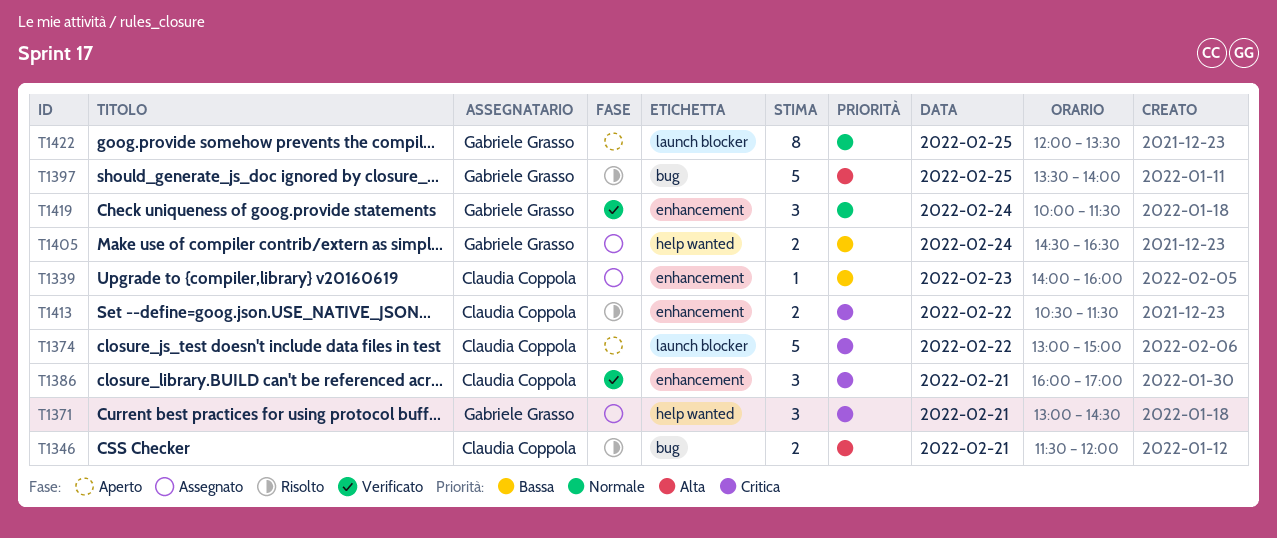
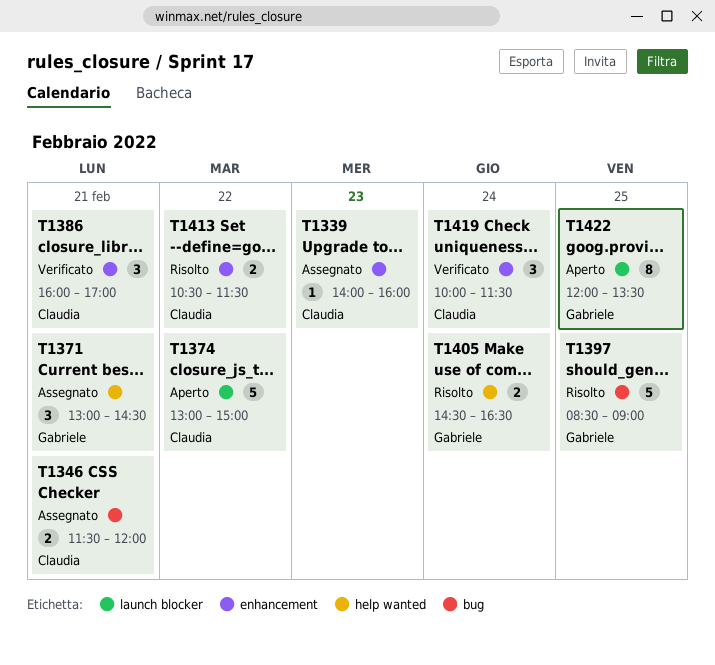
T1346, status: Risolto -> Assegnato
T1397, begins: 13:30 -> 08:30
T1397, ends: 14:00 -> 09:00
T1405, status: Assegnato -> Risolto
T1419, owner: Gabriele Grasso -> Claudia Coppola

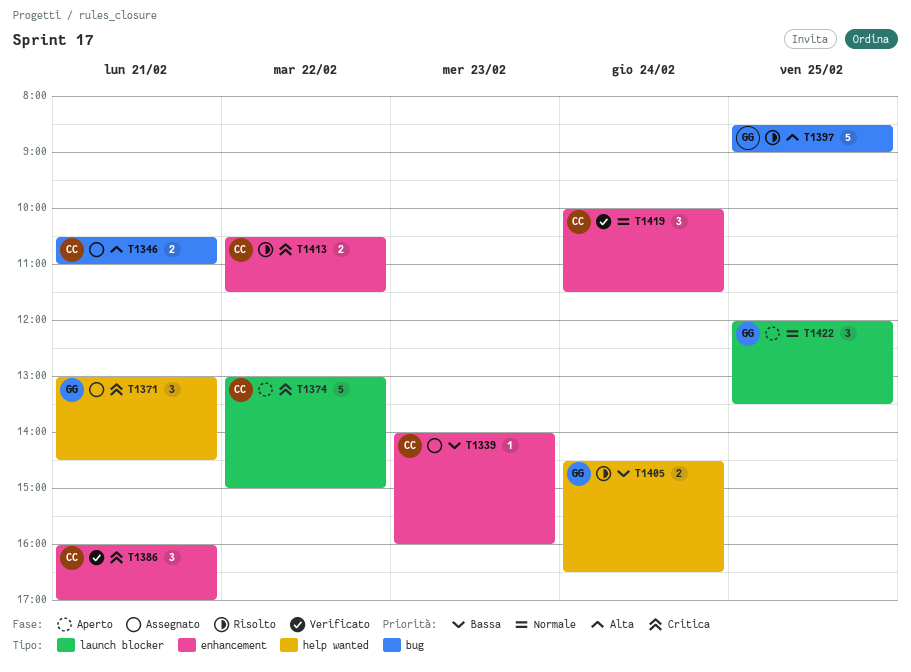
T1346, begins: 11:30 -> 10:30
T1346, ends: 12:00 -> 11:00
T1422, estimate: 8 -> 3

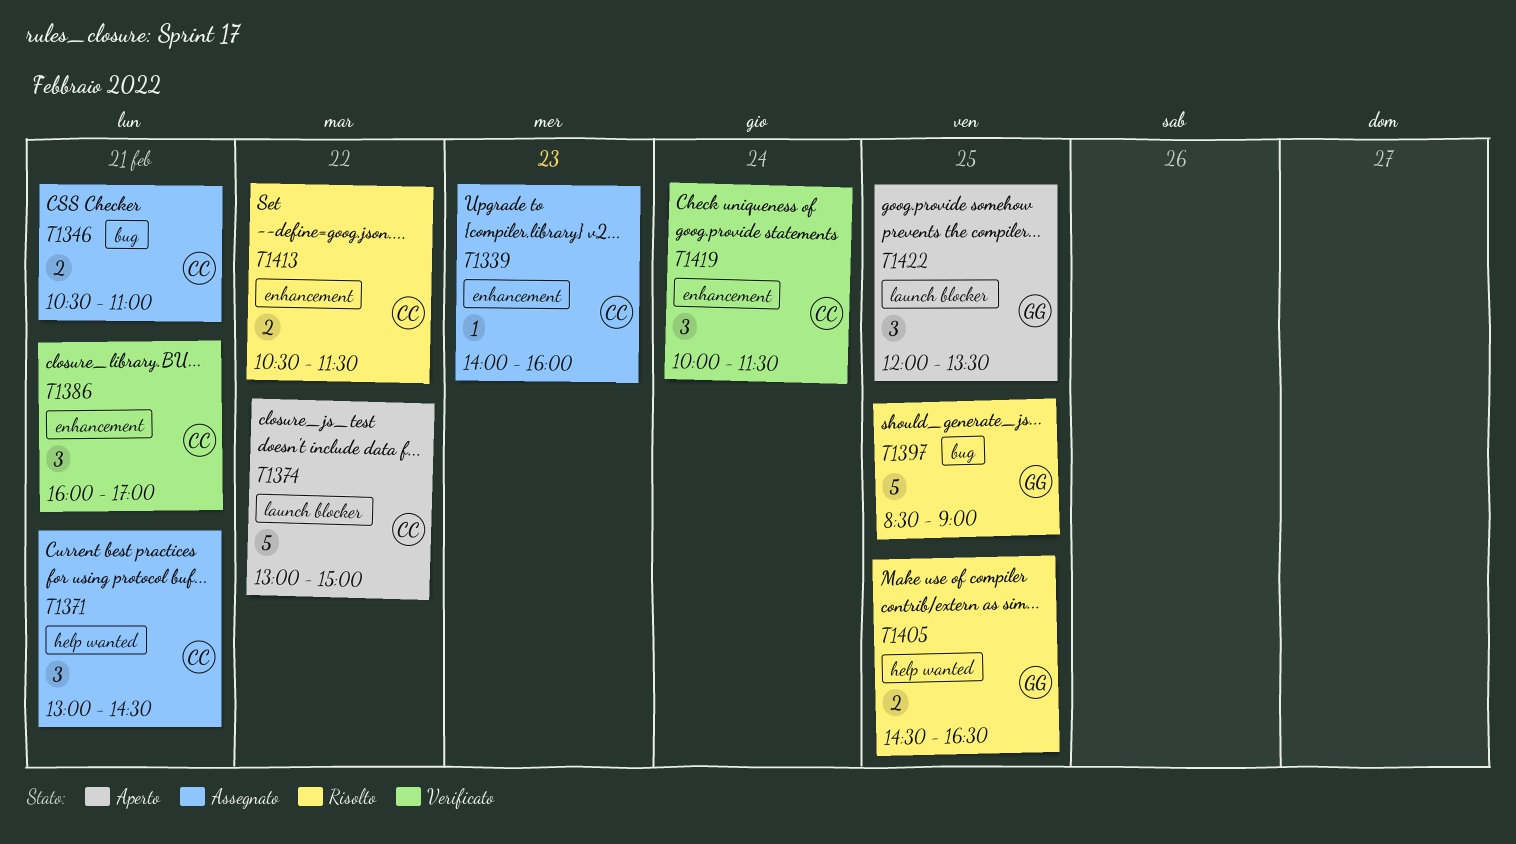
T1371, owner: GG -> CC
T1405, day: Feb 24 -> Feb 25

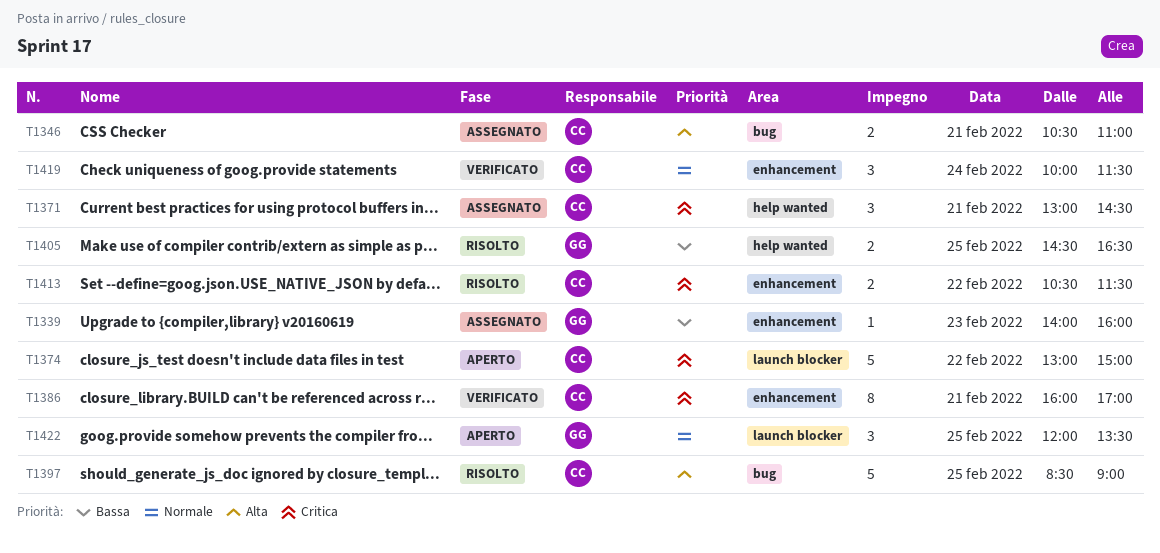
T1339, owner: CC -> GG
T1386, estimate: 3 -> 8
T1397, owner: GG -> CC

